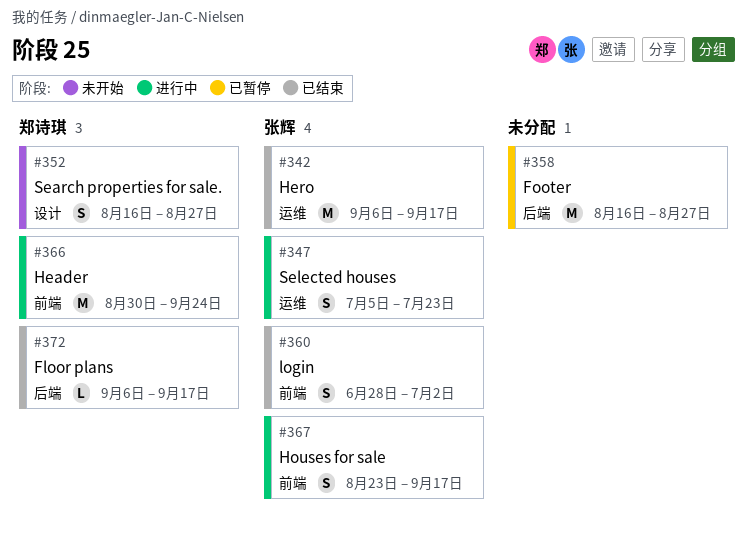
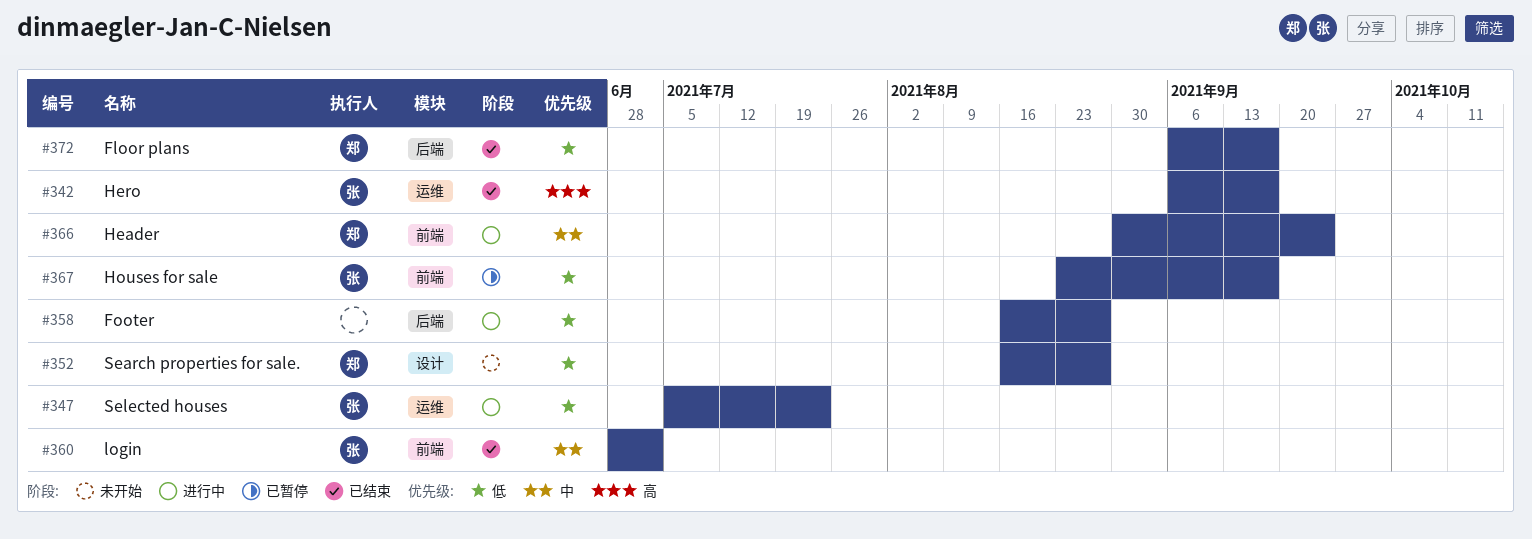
#358, status: 已暂停 -> 进行中
#367, status: 进行中 -> 已暂停

